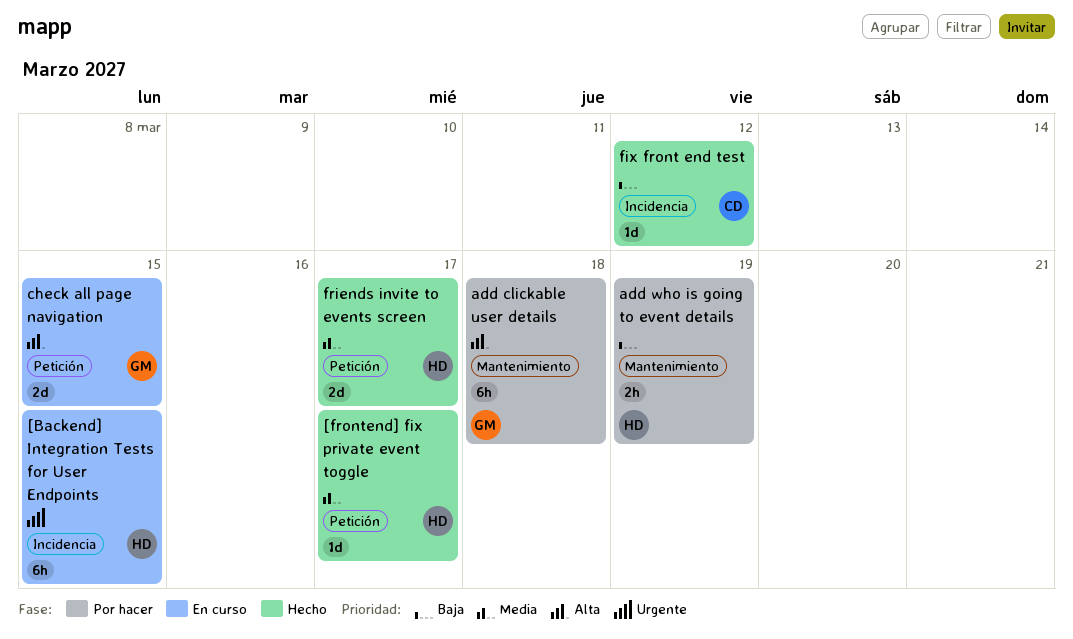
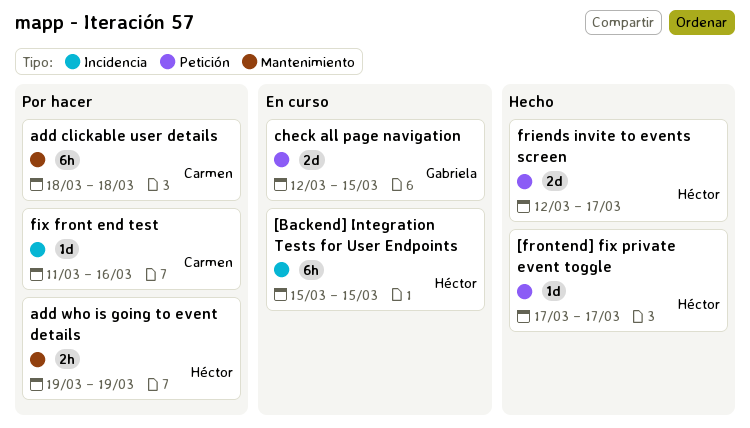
add clickable user details, owner: Gabriela -> Carmen
fix front end test, status: Hecho -> Por hacer
fix front end test, due: Mar 12 -> Mar 16

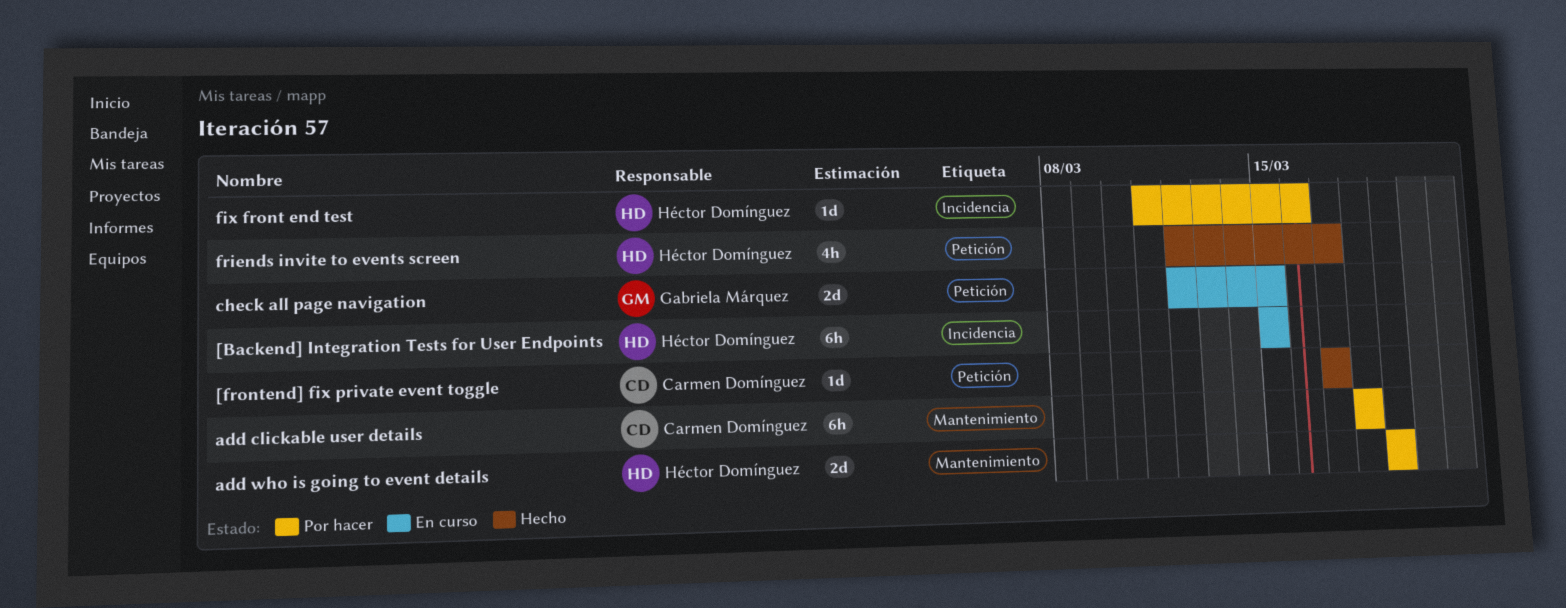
[frontend] fix private event toggle, owner: Héctor Domínguez -> Carmen Domínguez
add who is going to event details, estimate: 2h -> 2d
fix front end test, owner: Carmen Domínguez -> Héctor Domínguez
friends invite to events screen, estimate: 2d -> 4h

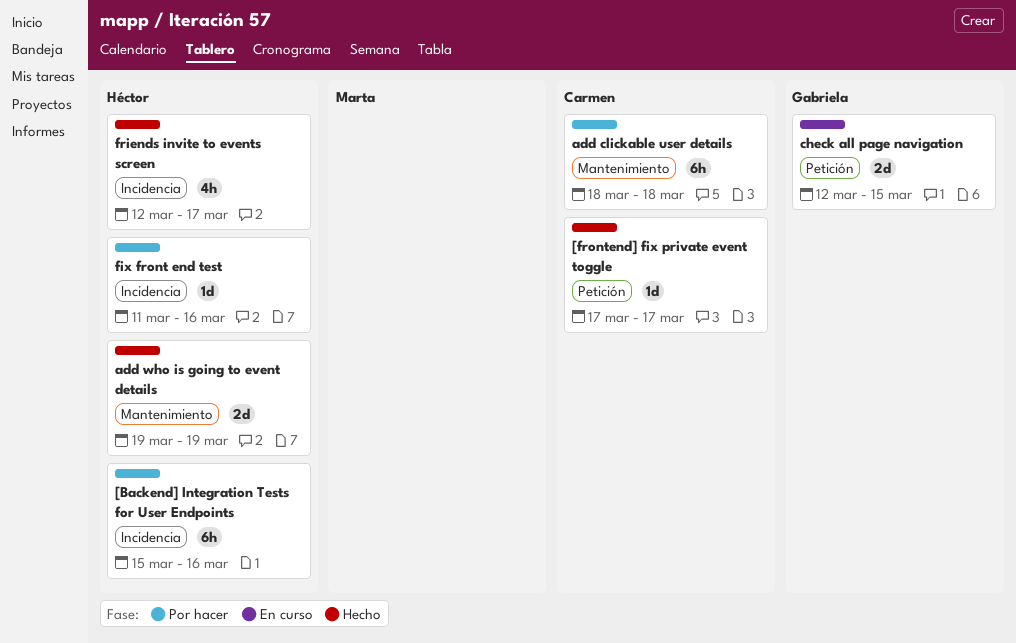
[Backend] Integration Tests for User Endpoints, status: En curso -> Por hacer
[Backend] Integration Tests for User Endpoints, due: Mar 15 -> Mar 16
add who is going to event details, status: Por hacer -> Hecho
friends invite to events screen, label: Petición -> Incidencia

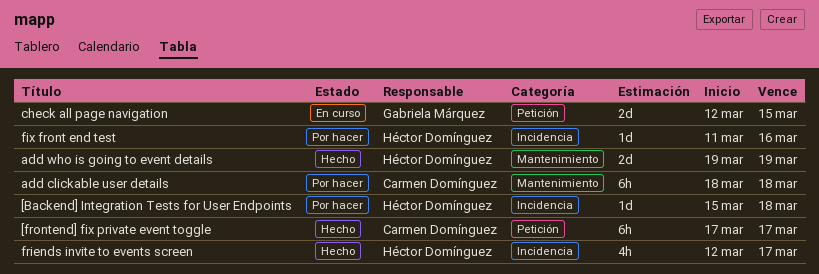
[Backend] Integration Tests for User Endpoints, estimate: 6h -> 1d
[Backend] Integration Tests for User Endpoints, due: Mar 16 -> Mar 18
[frontend] fix private event toggle, estimate: 1d -> 6h

